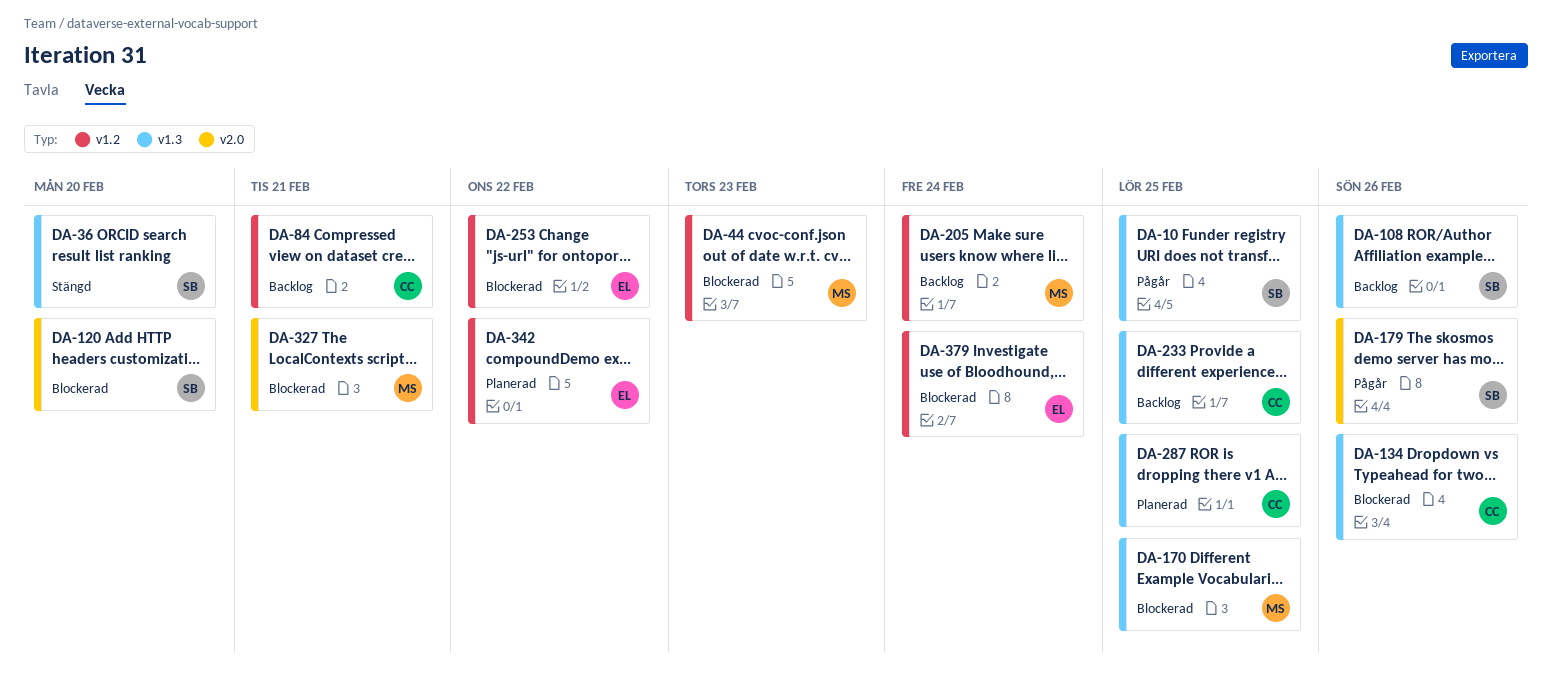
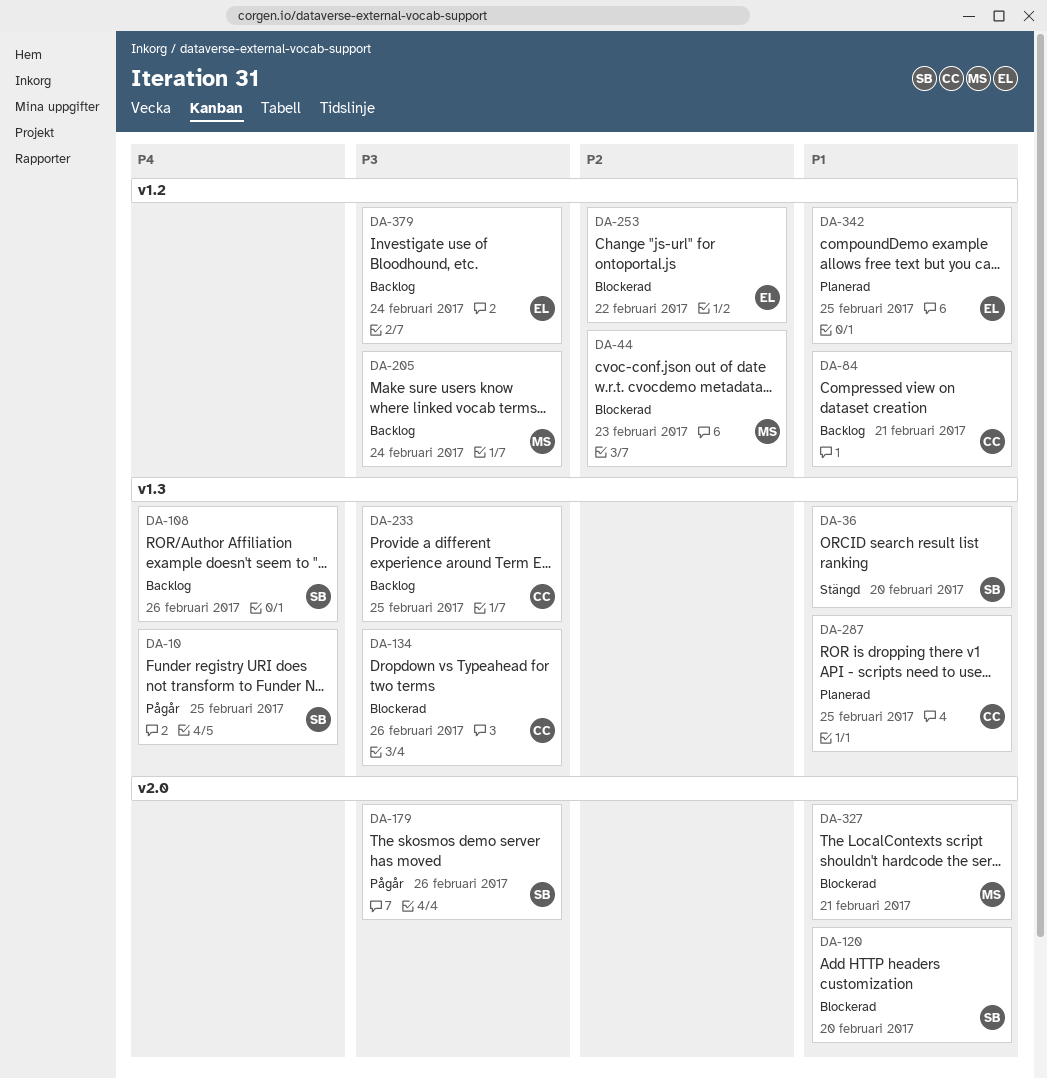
DA-170: present -> none
DA-342, due: Feb 22 -> Feb 25
DA-379, status: Blockerad -> Backlog

